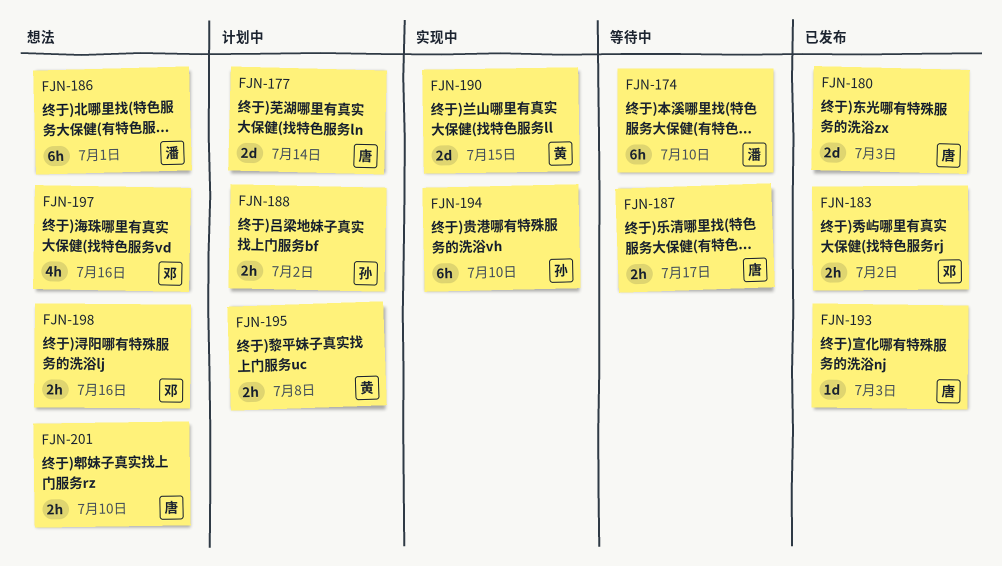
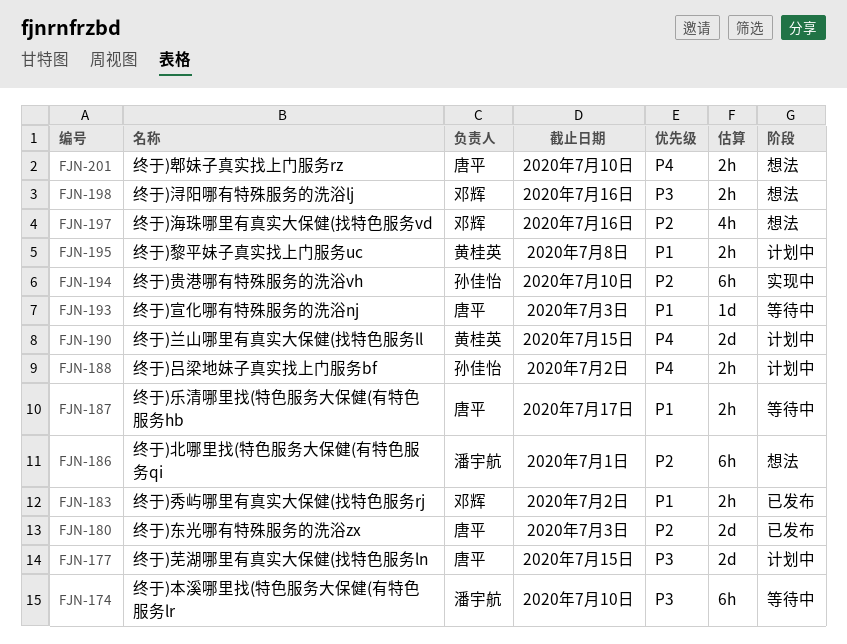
FJN-177, due: Jul 14 -> Jul 15
FJN-190, status: 实现中 -> 计划中
FJN-193, status: 已发布 -> 等待中

